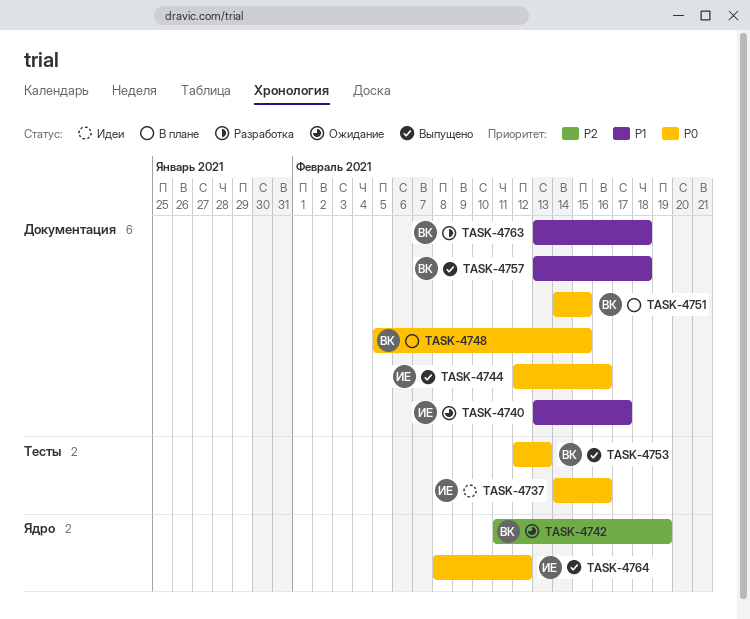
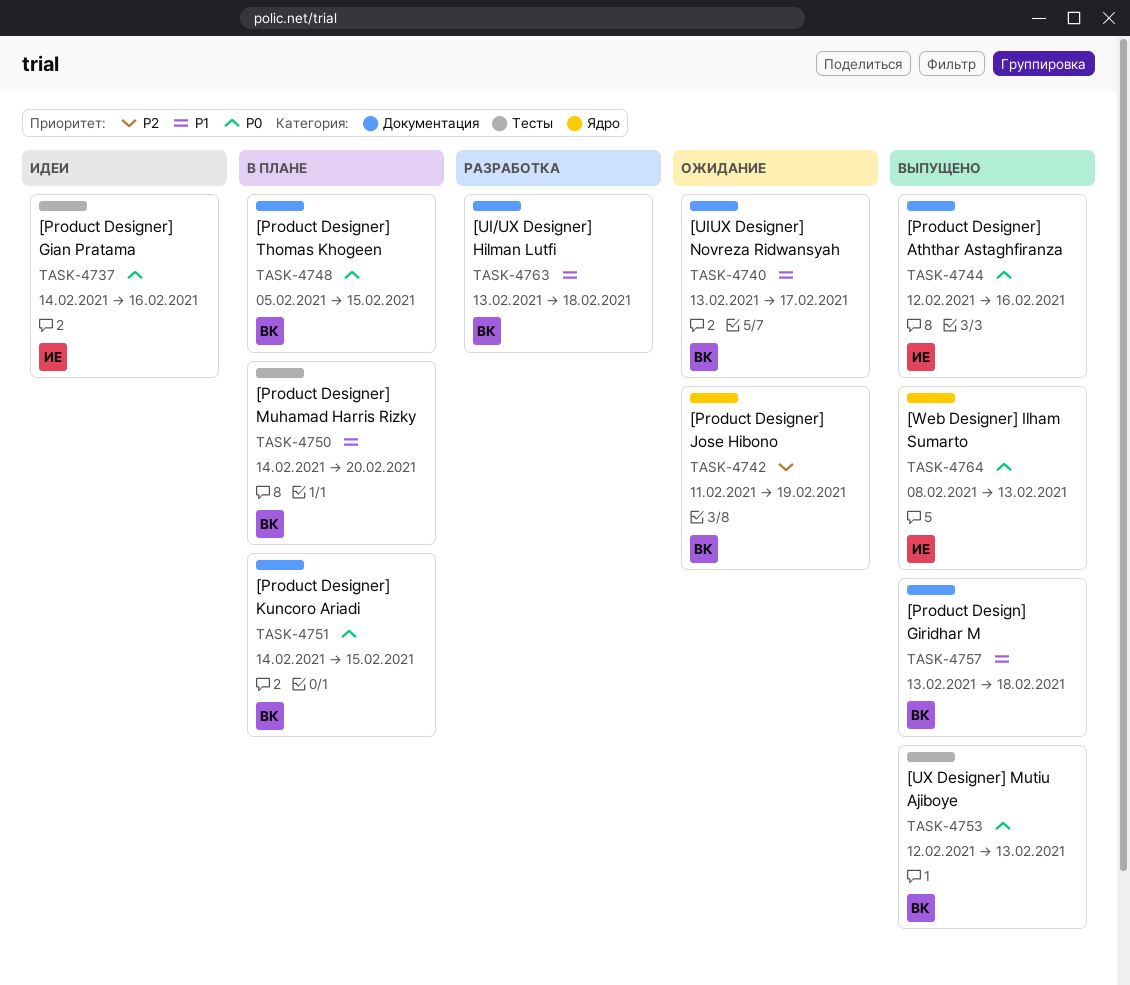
TASK-4740, owner: ИЕ -> ВК
TASK-4750: none -> present
TASK-4764, due: Feb 12 -> Feb 13

